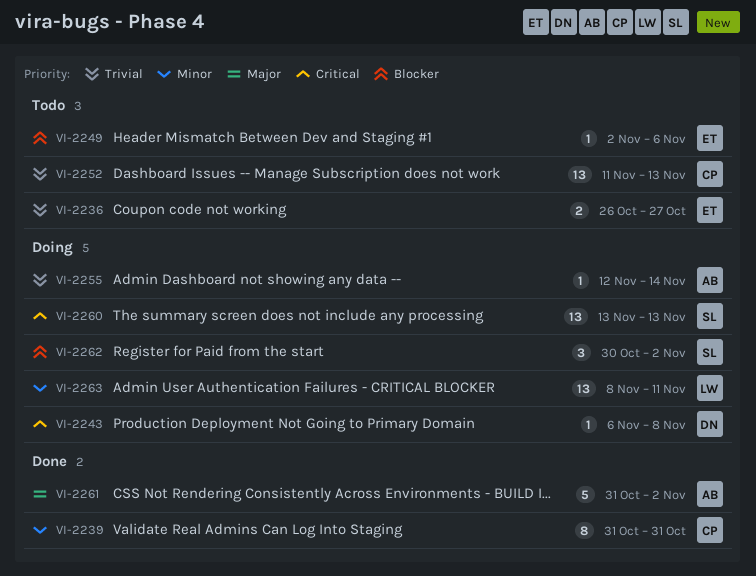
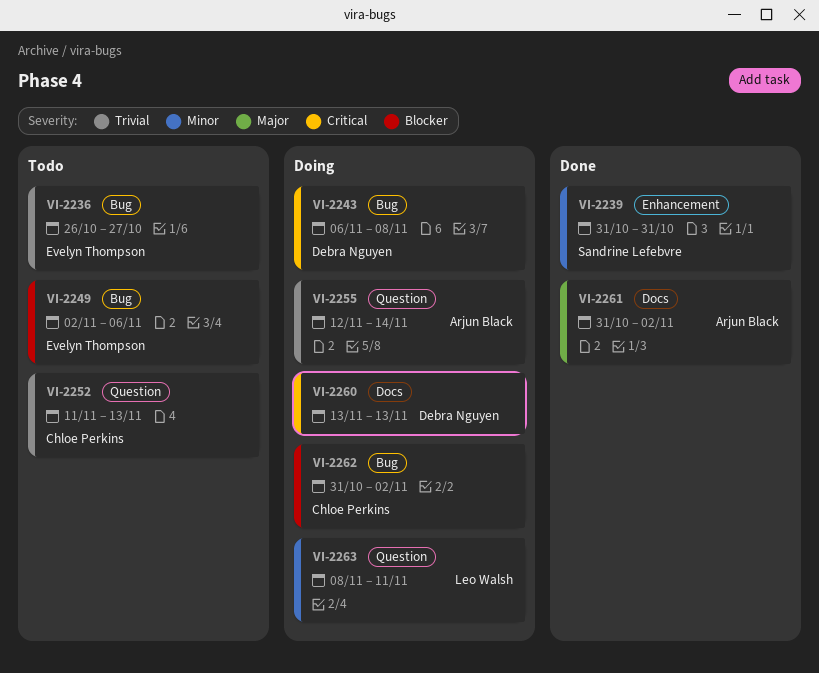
VI-2239, owner: Chloe Perkins -> Sandrine Lefebvre
VI-2260, owner: Sandrine Lefebvre -> Debra Nguyen
VI-2262, owner: Sandrine Lefebvre -> Chloe Perkins
VI-2262, start: Oct 30 -> Oct 31

